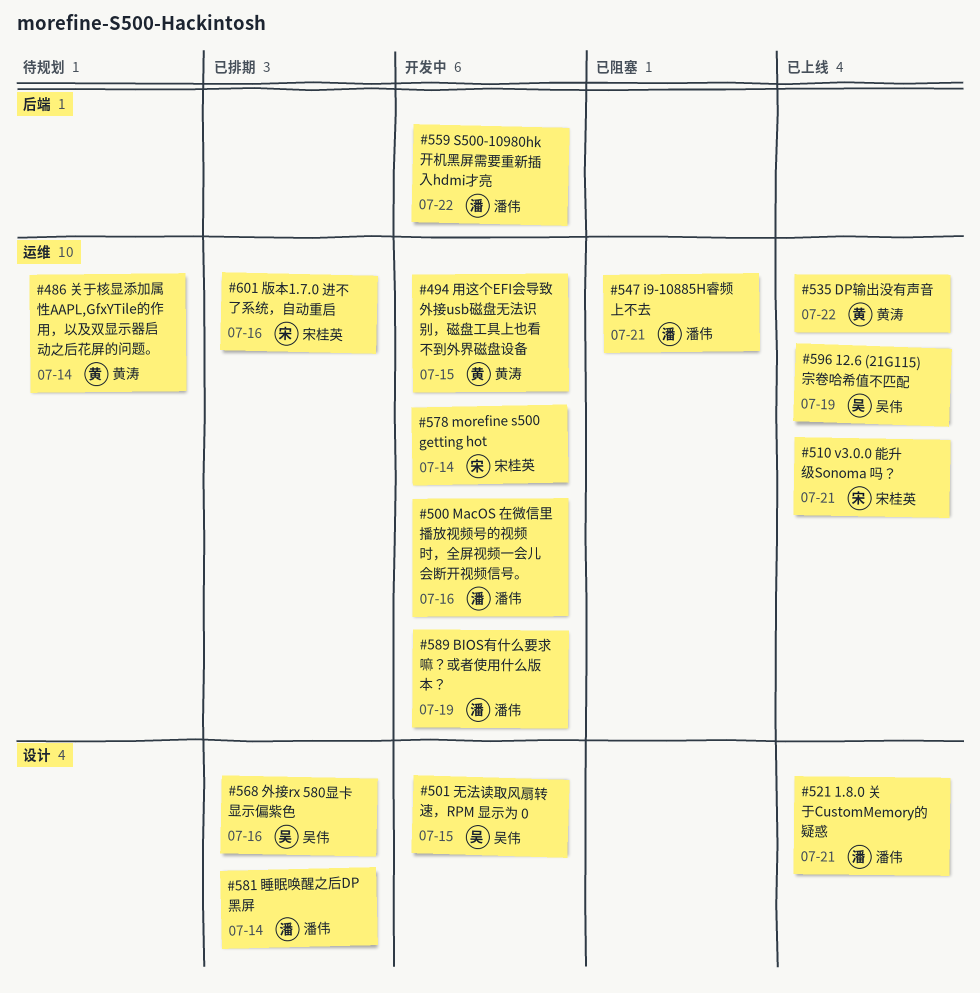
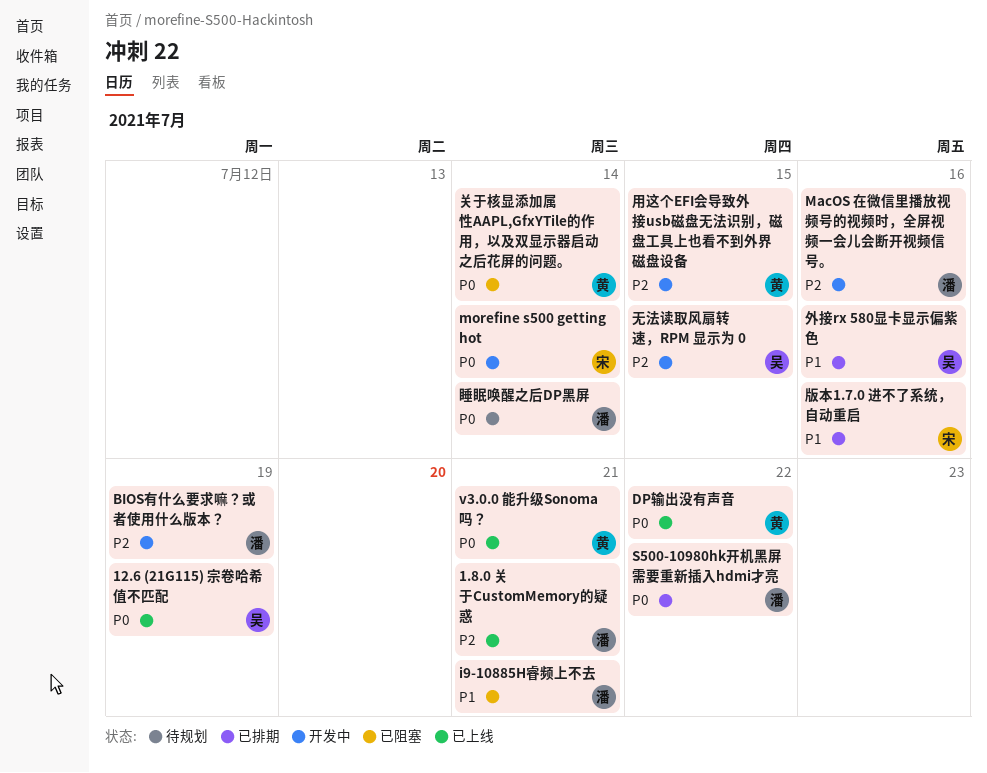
S500-10980hk开机黑屏需要重新插入hdmi才亮, status: 开发中 -> 已排期
v3.0.0 能升级Sonoma 吗？, owner: 宋桂英 -> 黄涛
关于核显添加属性AAPL,GfxYTile的作用，以及双显示器启动之后花屏的问题。, status: 待规划 -> 已阻塞
睡眠唤醒之后DP黑屏, status: 已排期 -> 待规划

